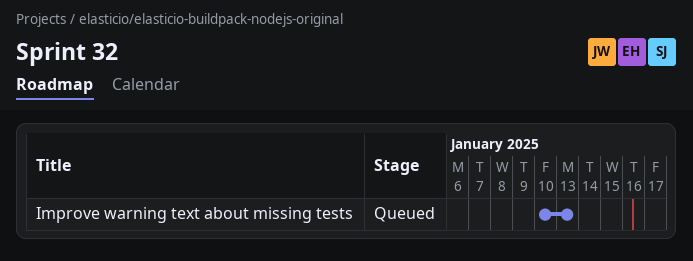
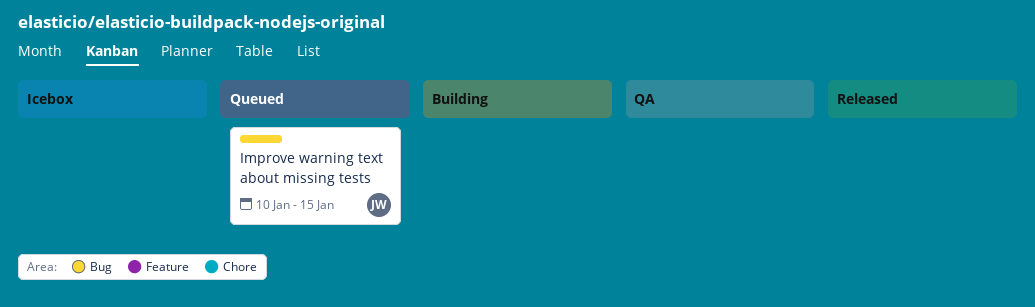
Improve warning text about missing tests, due: Jan 13 -> Jan 15

